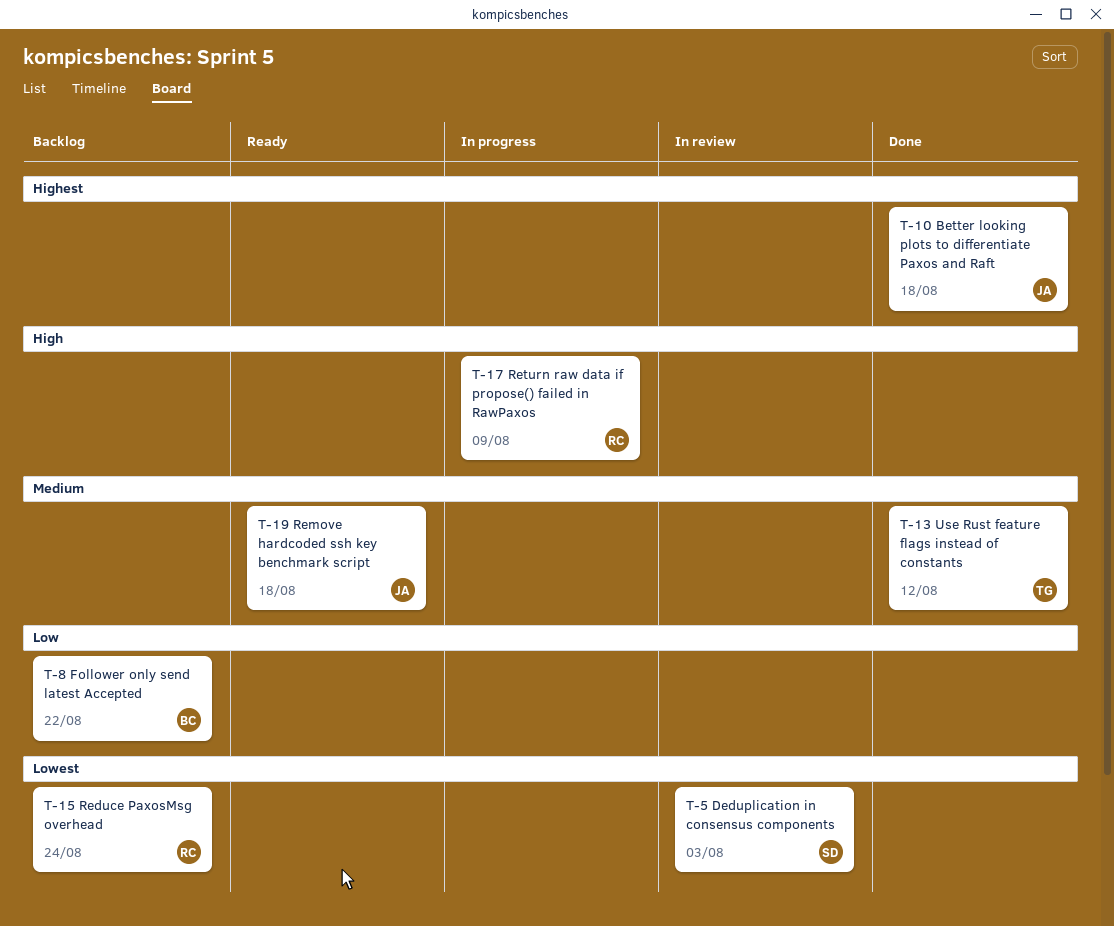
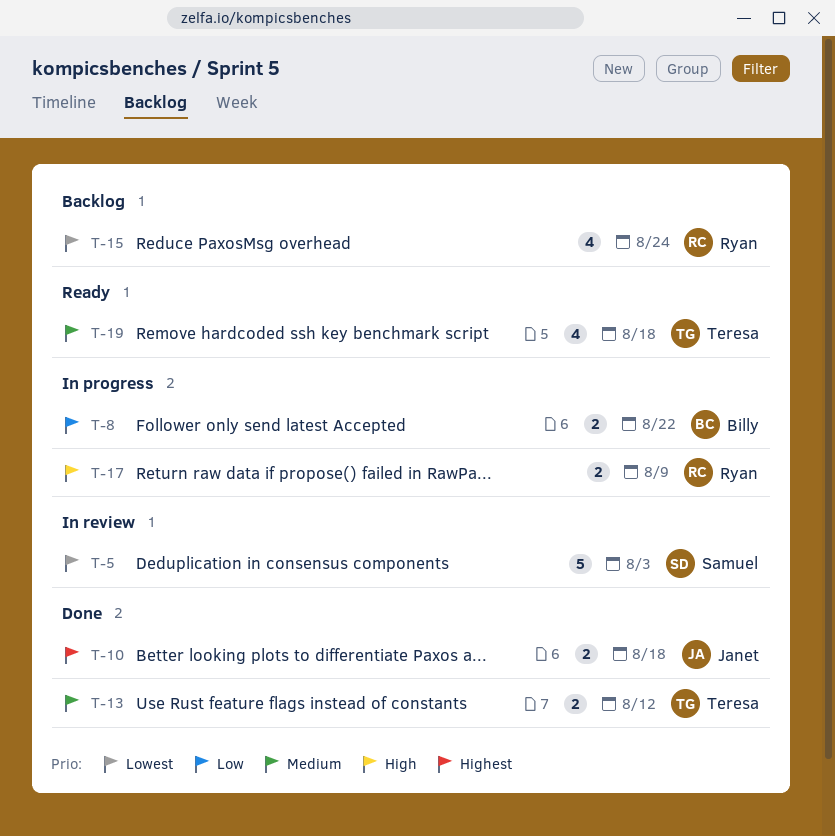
T-8, status: Backlog -> In progress
T-19, owner: Janet -> Teresa

